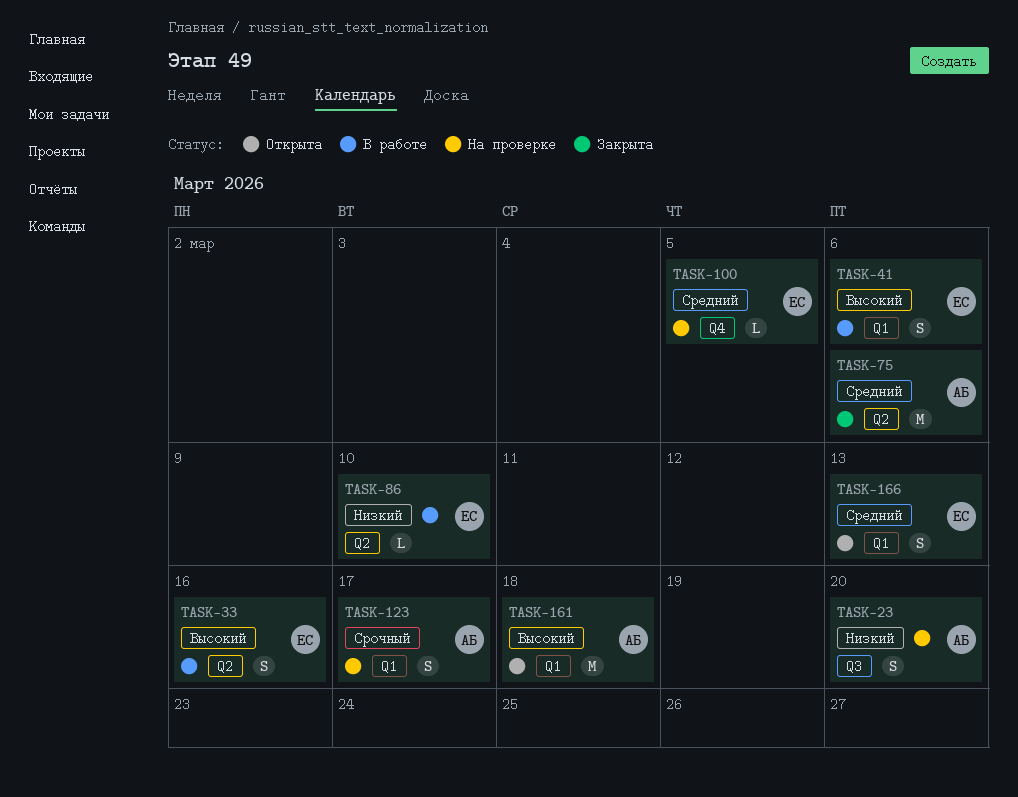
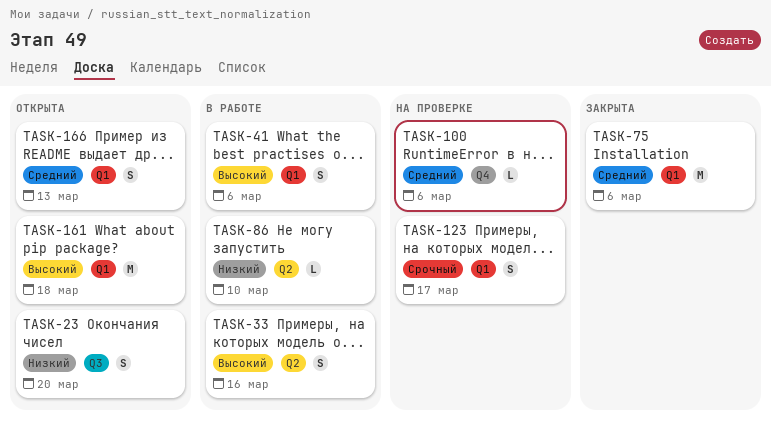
TASK-23, status: На проверке -> Открыта
TASK-75, label: Q2 -> Q1
TASK-100, due: Mar 5 -> Mar 6

